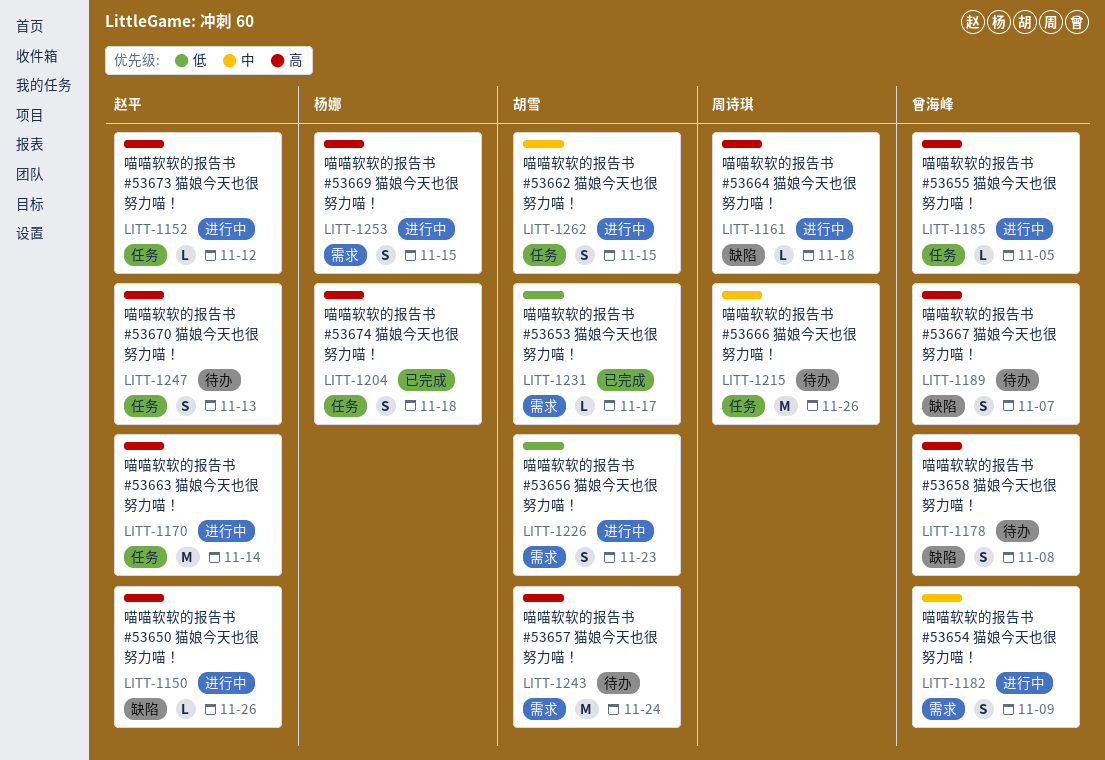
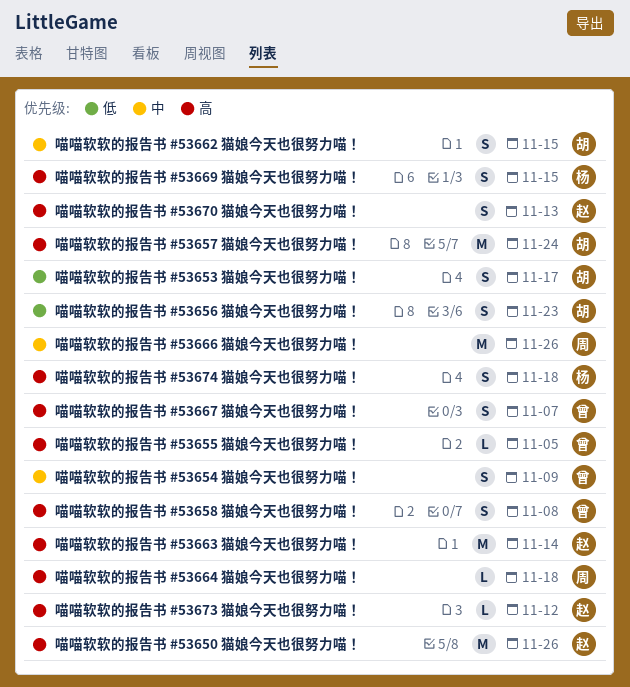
喵喵软软的报告书 #53650 猫娘今天也很努力喵！, estimate: L -> M
喵喵软软的报告书 #53653 猫娘今天也很努力喵！, estimate: L -> S

